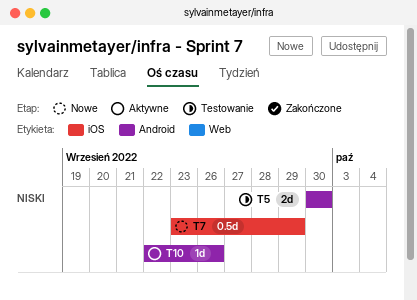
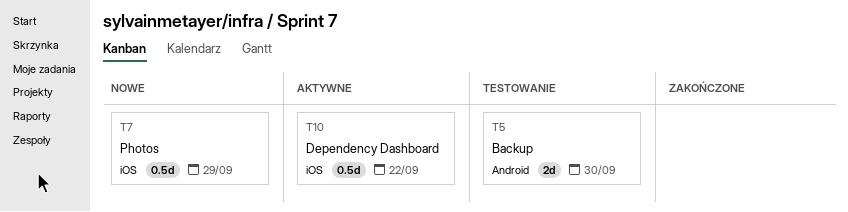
T10, label: Android -> iOS
T10, estimate: 1d -> 0.5d
T10, due: Sep 26 -> Sep 22

